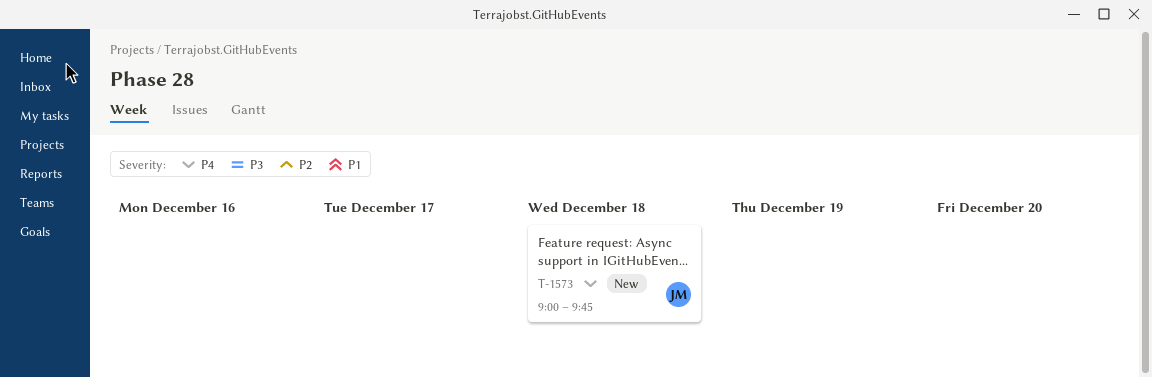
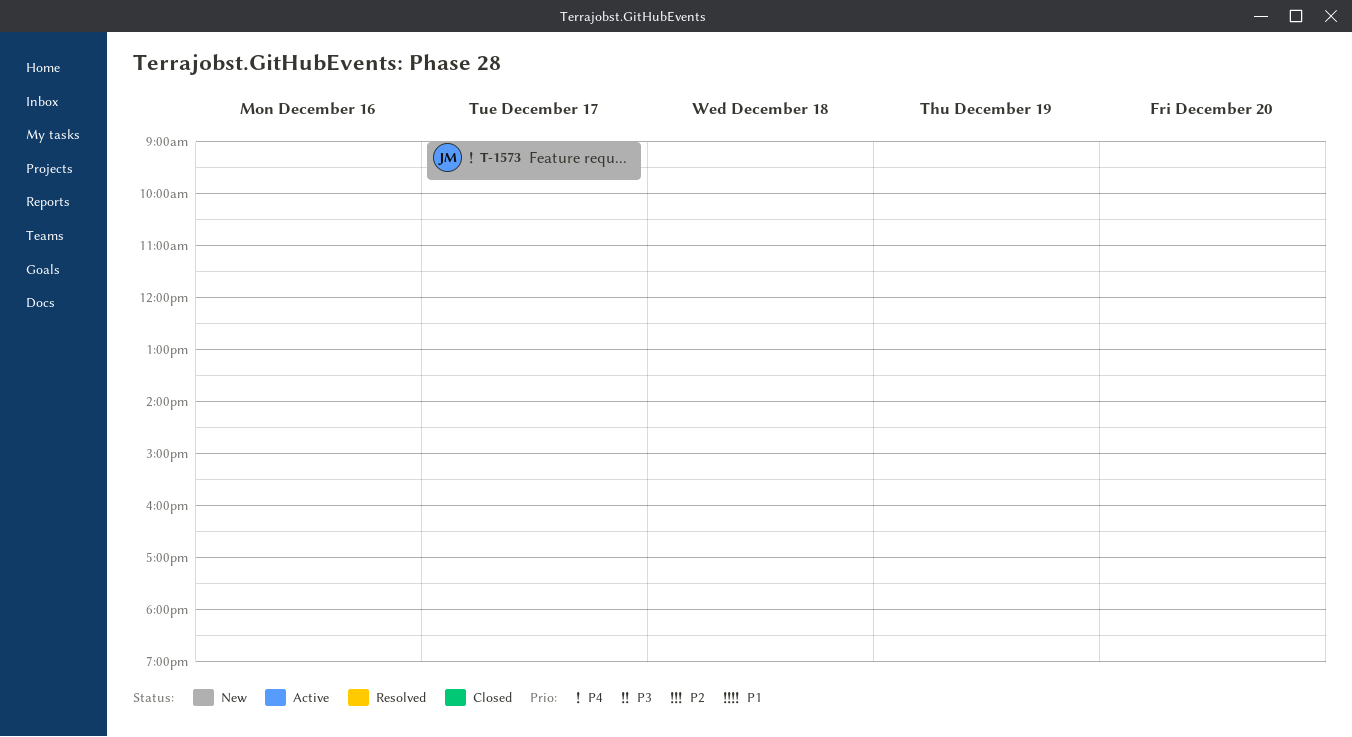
T-1573, day: Dec 18 -> Dec 17

